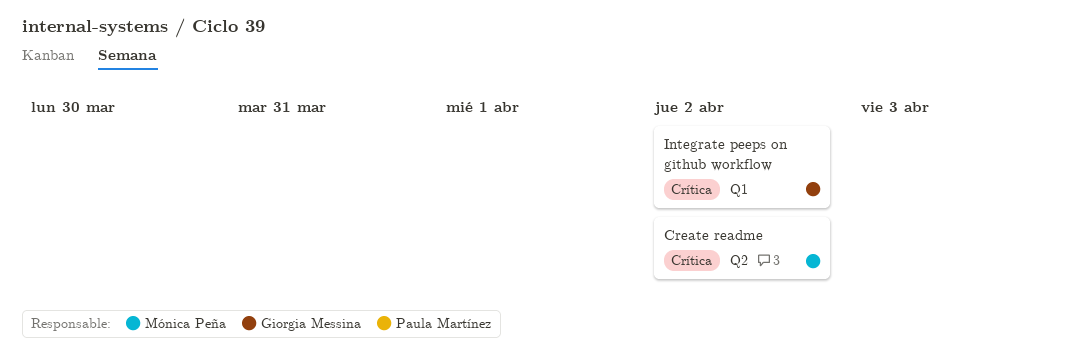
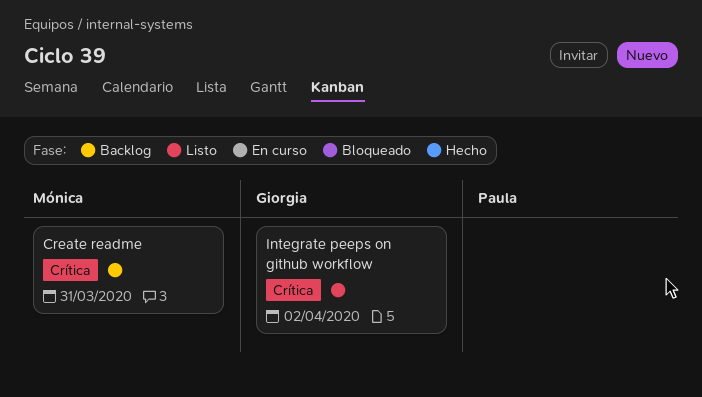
Create readme, due: Apr 2 -> Mar 31

